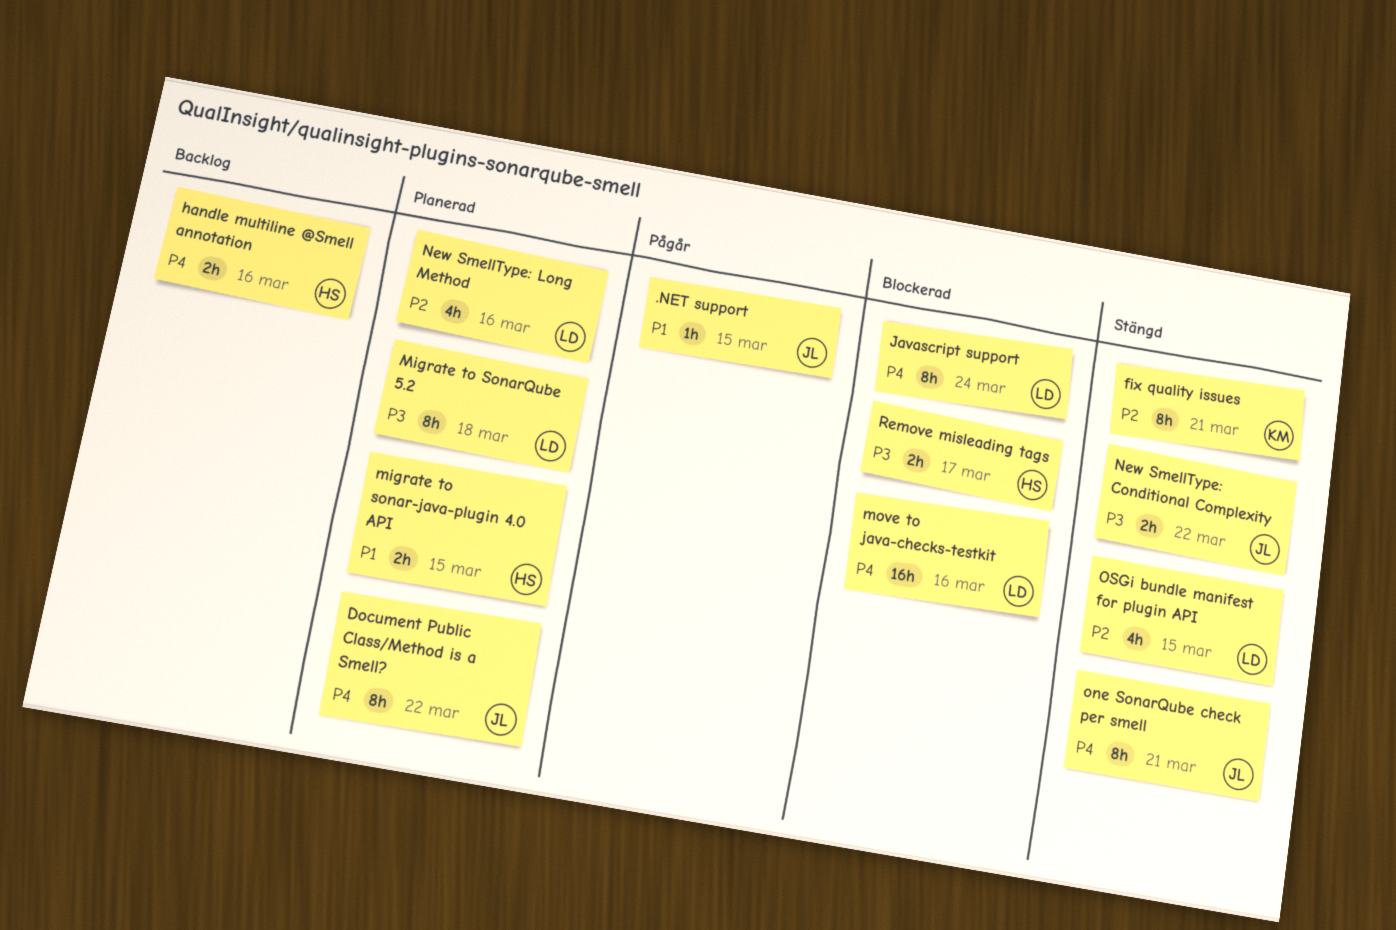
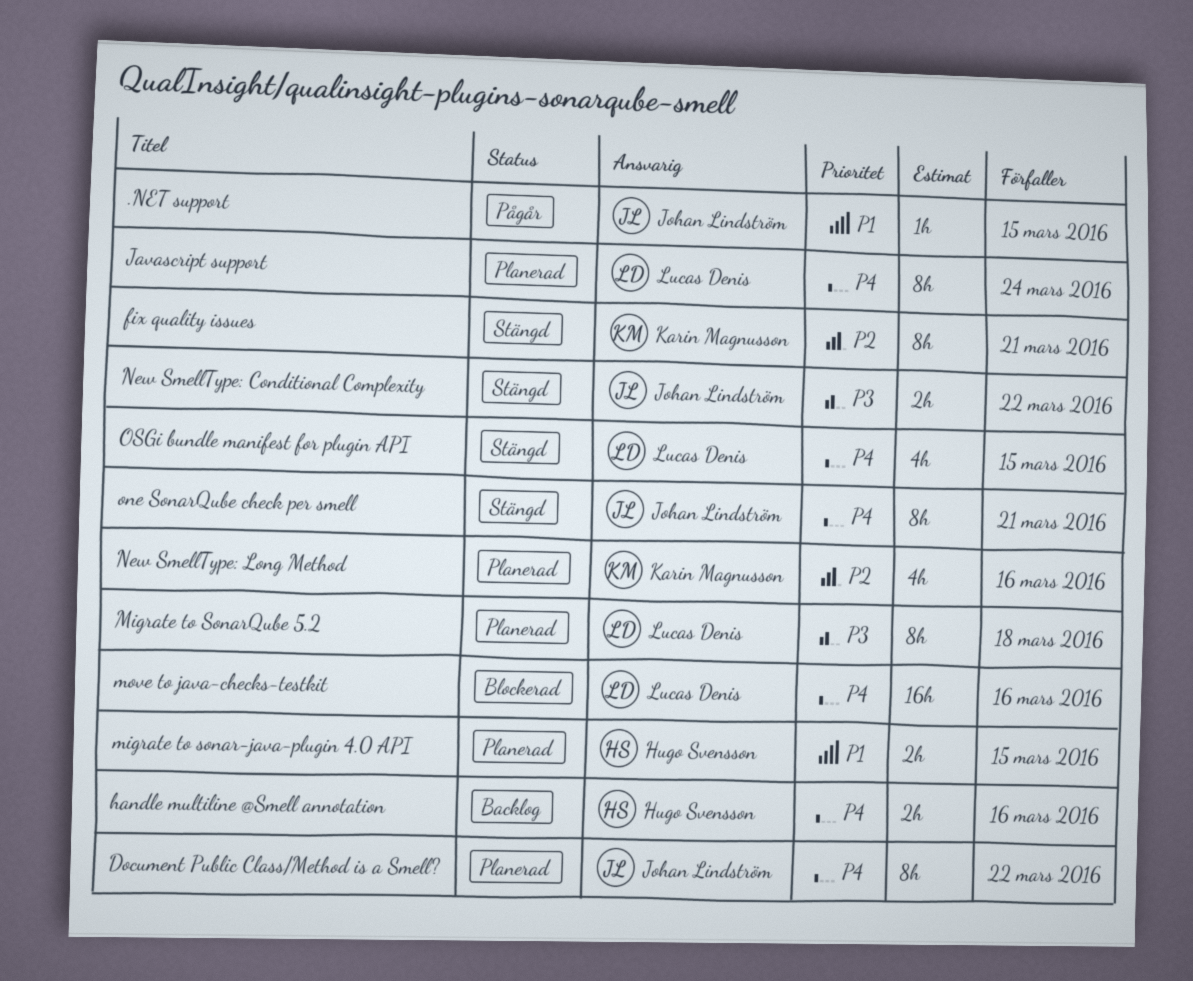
Javascript support, status: Blockerad -> Planerad
New SmellType: Long Method, owner: Lucas Denis -> Karin Magnusson
OSGi bundle manifest for plugin API, priority: P2 -> P4
Remove misleading tags: present -> none

